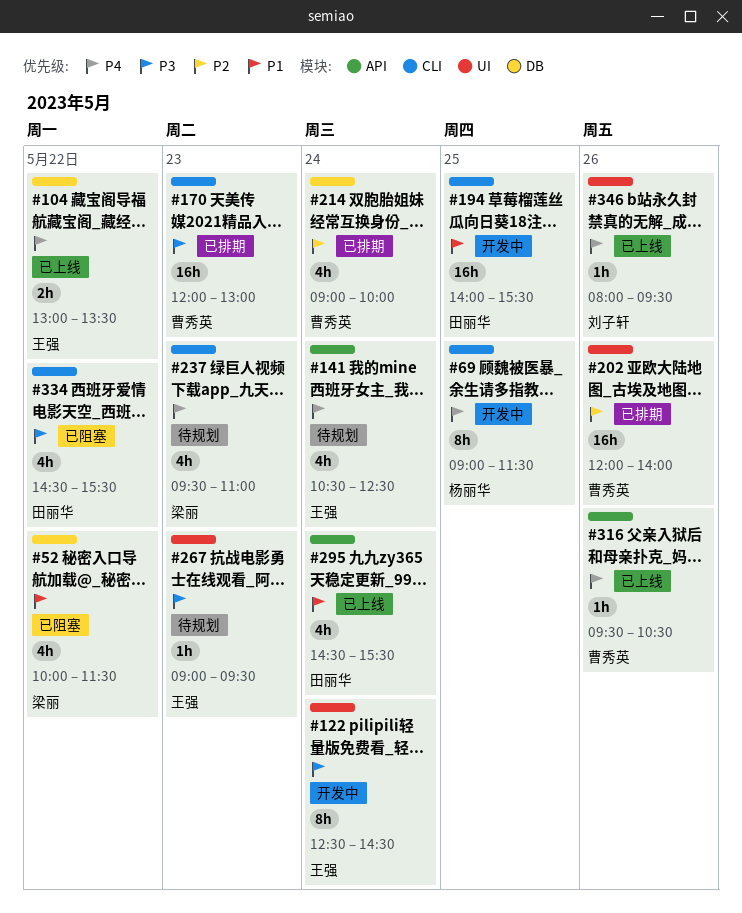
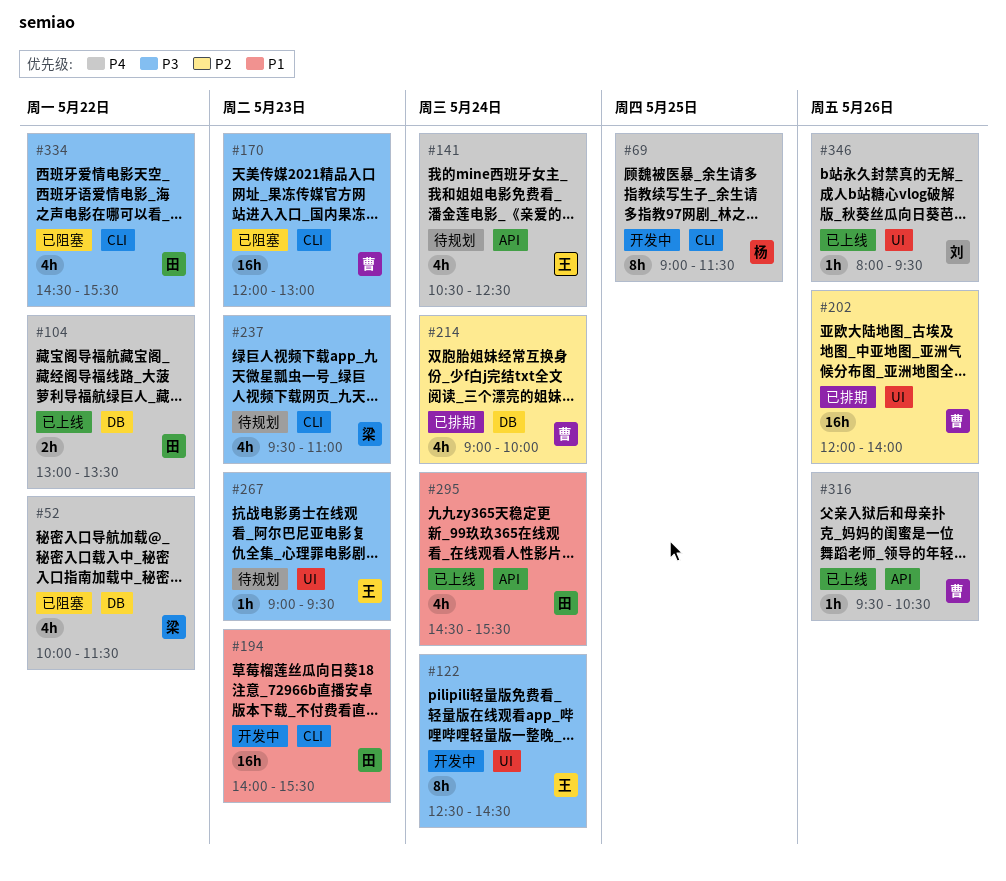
#52, priority: P1 -> P4
#104, owner: 王强 -> 田丽华
#170, status: 已排期 -> 已阻塞
#194, day: May 25 -> May 23
#237, priority: P4 -> P3

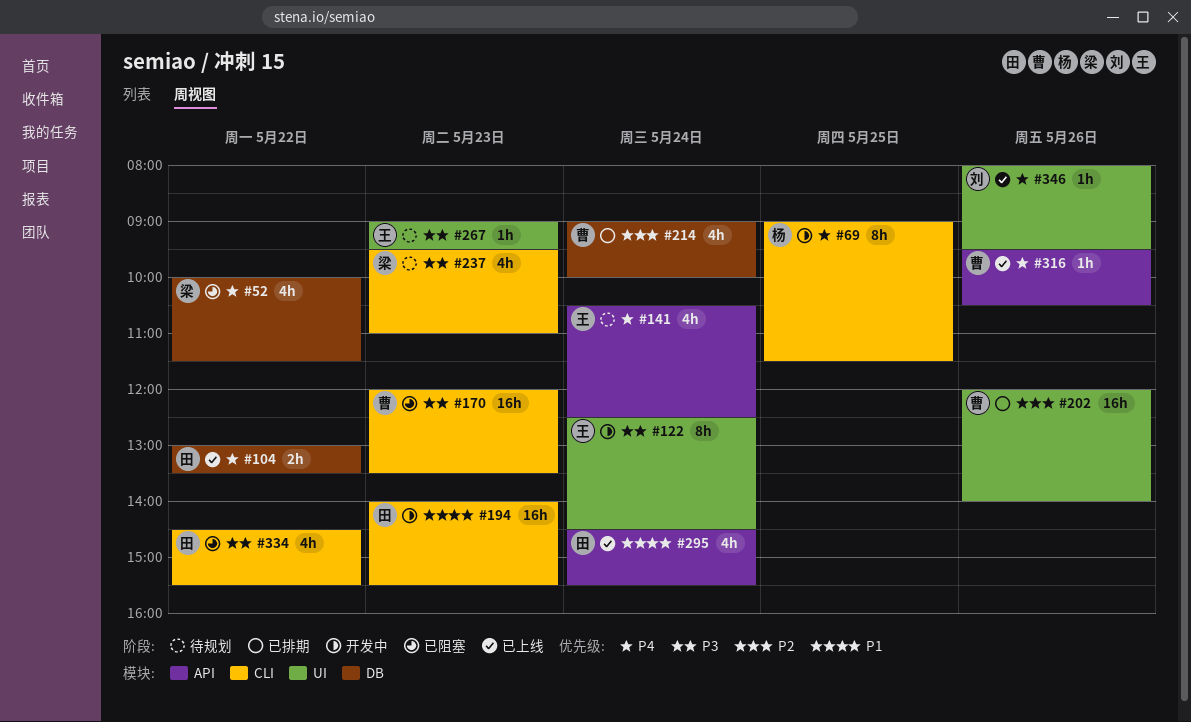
#170, ends: 13:00 -> 13:30

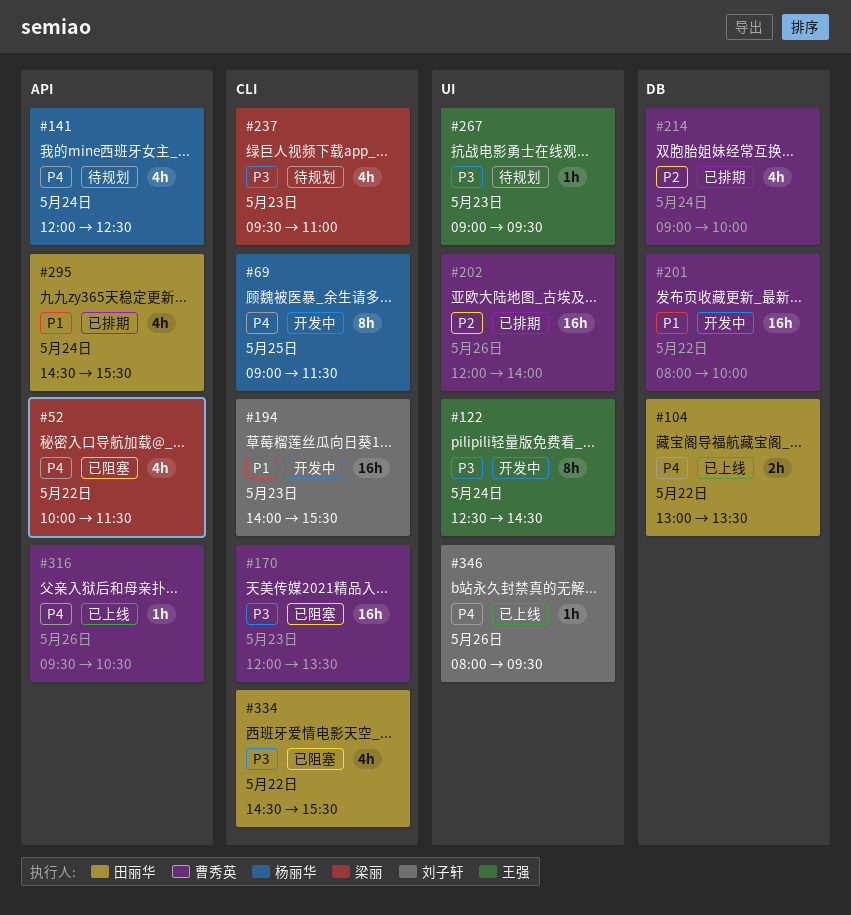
#52, label: DB -> API
#141, owner: 王强 -> 杨丽华
#141, begins: 10:30 -> 12:00
#194, owner: 田丽华 -> 刘子轩
#201: none -> present
#295, status: 已上线 -> 已排期

